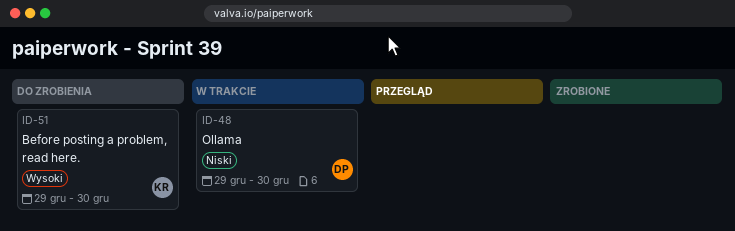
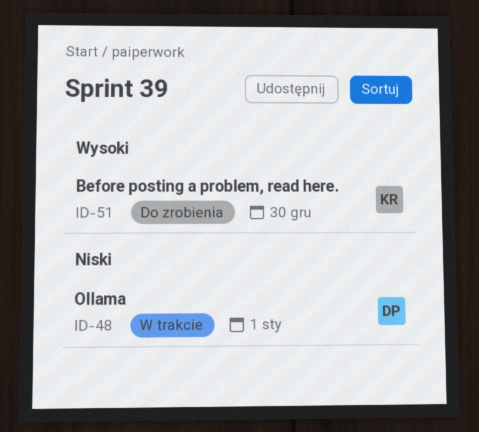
ID-48, due: Dec 30 -> Jan 1

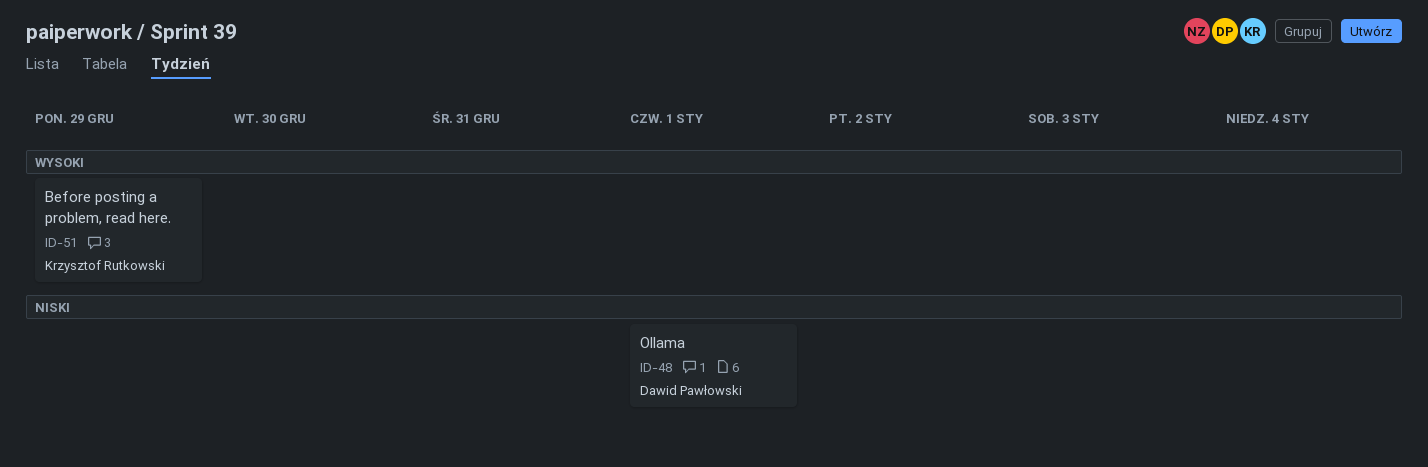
ID-51, due: Dec 30 -> Dec 29

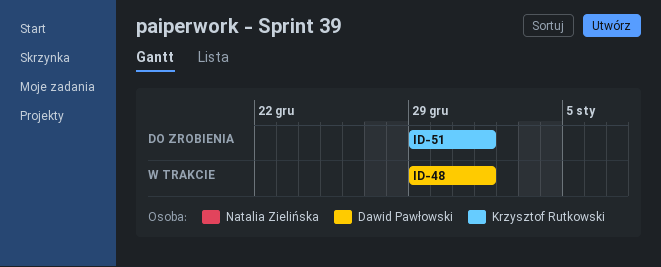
ID-51, due: Dec 29 -> Jan 1

